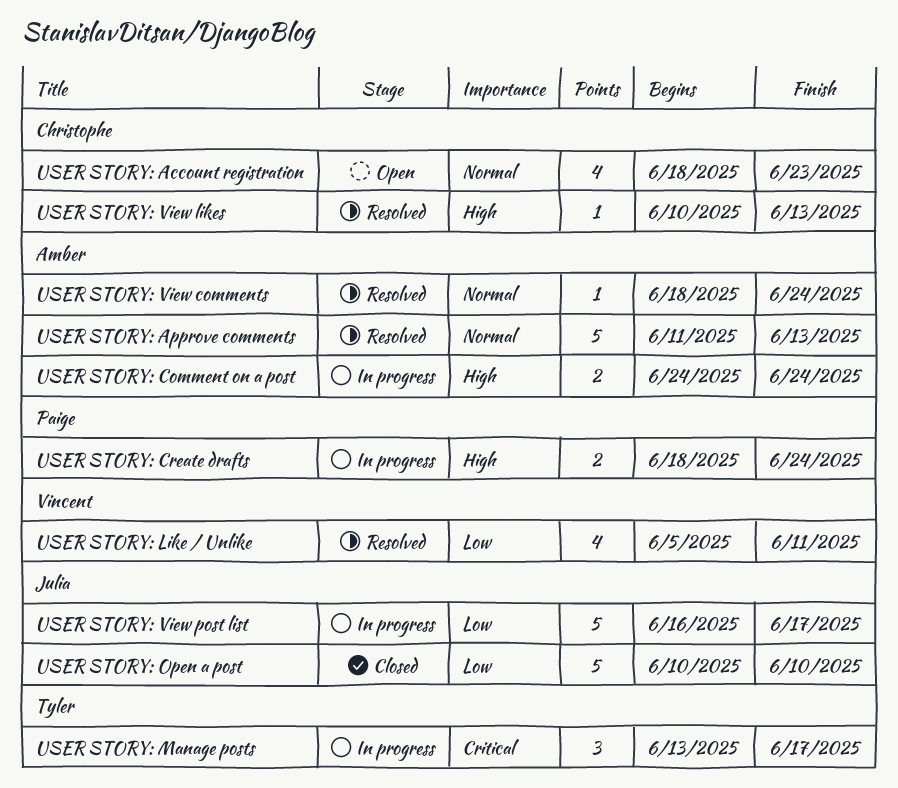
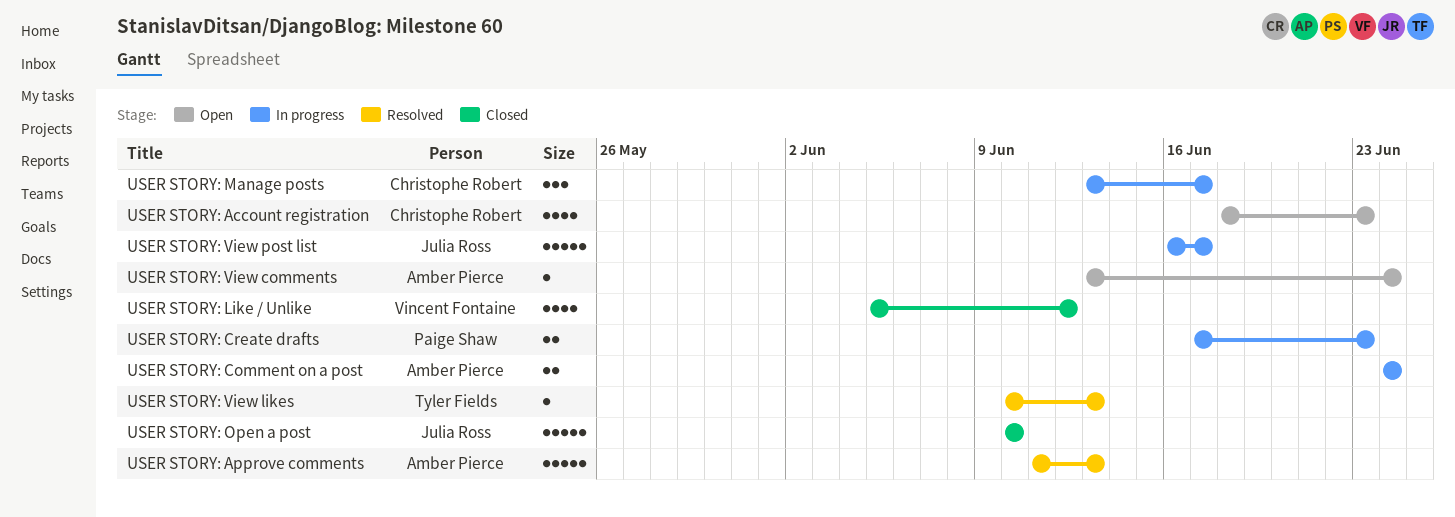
USER STORY: Create drafts, start: Jun 18 -> Jun 17
USER STORY: Create drafts, due: Jun 24 -> Jun 23
USER STORY: Like / Unlike, status: Resolved -> Closed
USER STORY: Like / Unlike, due: Jun 11 -> Jun 12
USER STORY: Manage posts, owner: Tyler Fields -> Christophe Robert
USER STORY: View comments, status: Resolved -> Open
USER STORY: View comments, start: Jun 18 -> Jun 13
USER STORY: View likes, owner: Christophe Robert -> Tyler Fields

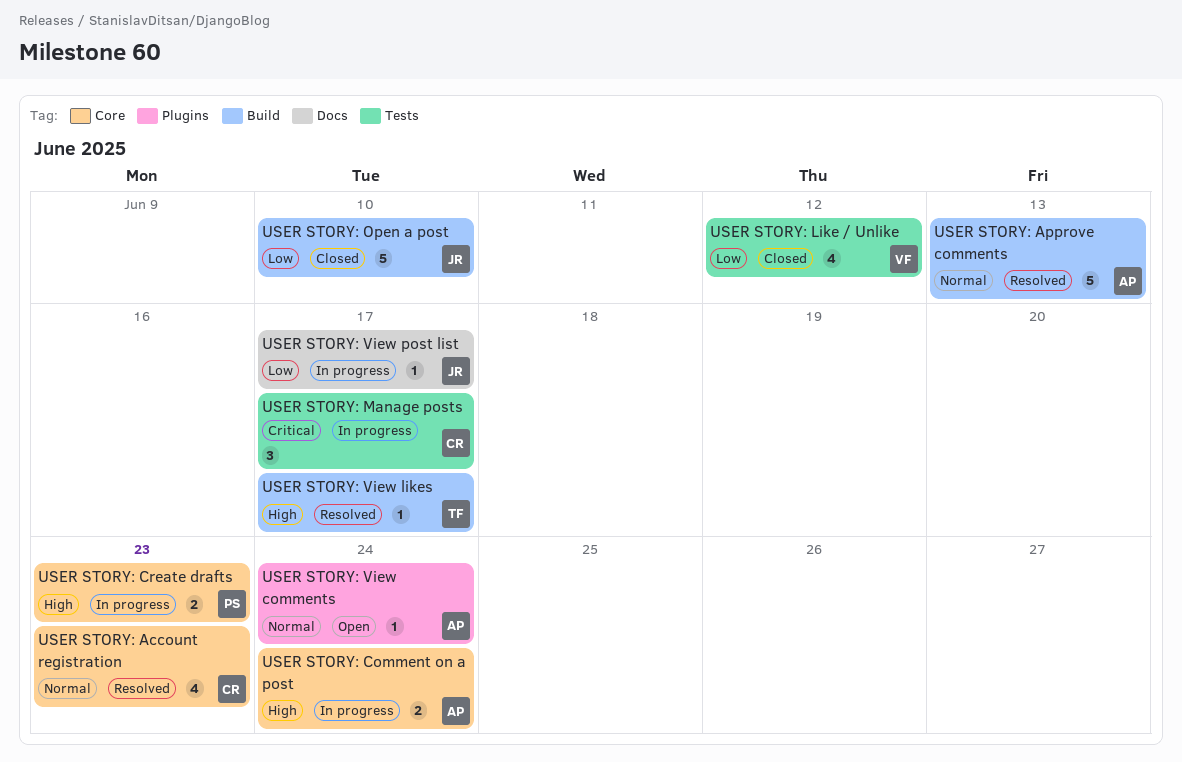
USER STORY: Account registration, status: Open -> Resolved
USER STORY: View likes, due: Jun 13 -> Jun 17
USER STORY: View post list, estimate: 5 -> 1

